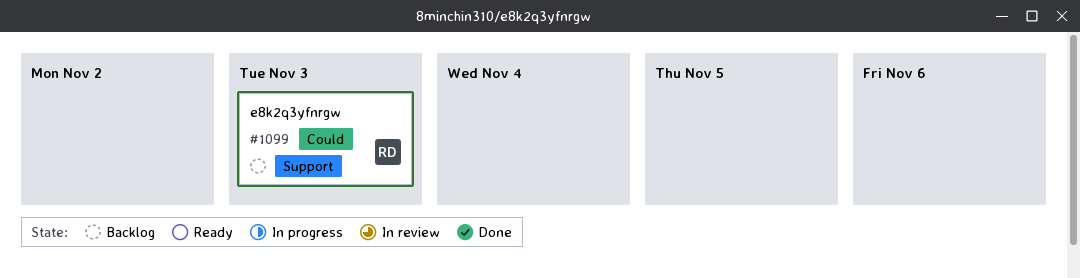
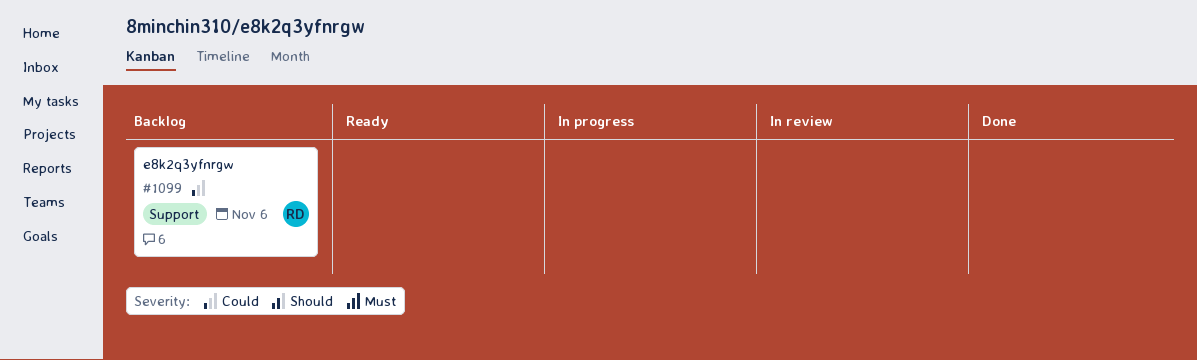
#1099, due: Nov 3 -> Nov 6

